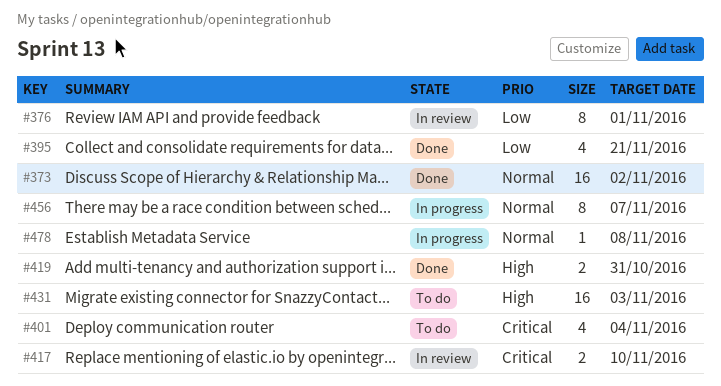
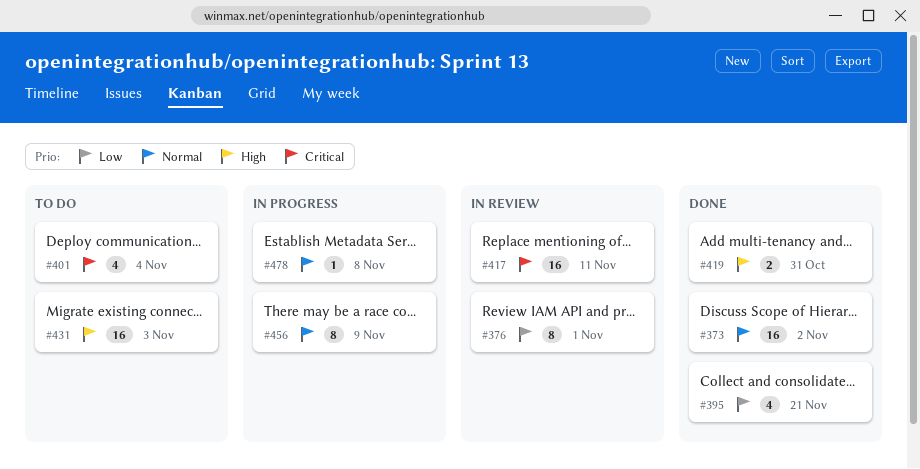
#417, estimate: 2 -> 16
#417, due: Nov 10 -> Nov 11
#456, due: Nov 7 -> Nov 9

